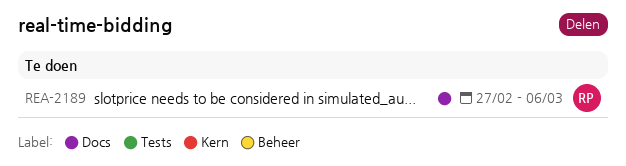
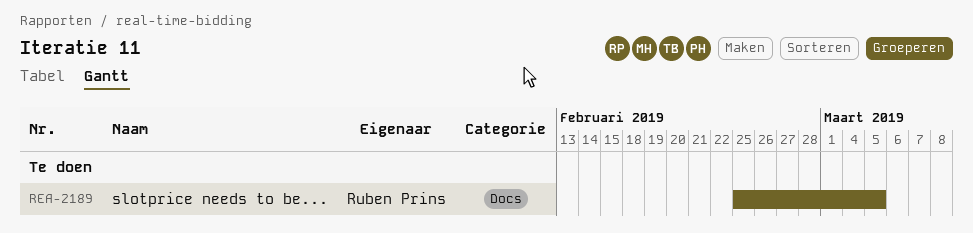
REA-2189, start: Feb 27 -> Feb 25
REA-2189, due: Mar 6 -> Mar 5

